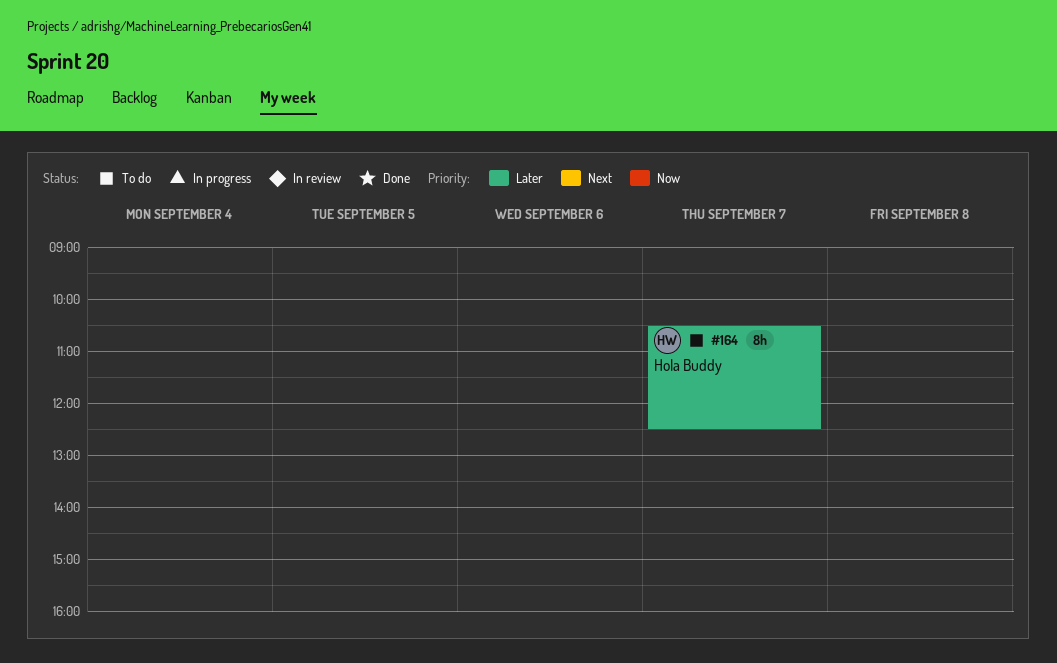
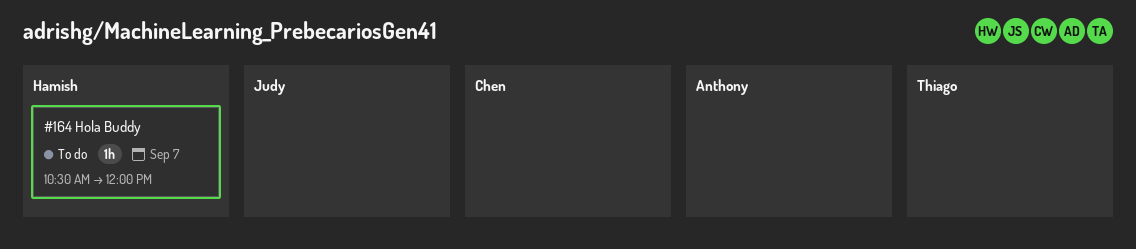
#164, estimate: 8h -> 1h
#164, ends: 12:30 -> 12:00

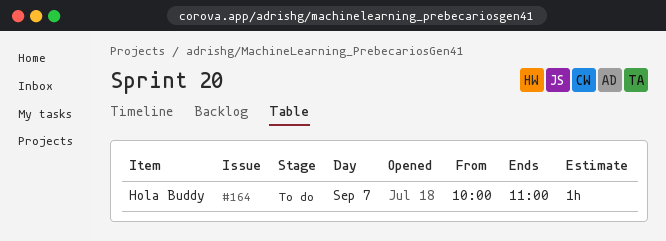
#164, begins: 10:30 -> 10:00
#164, ends: 12:00 -> 11:00

